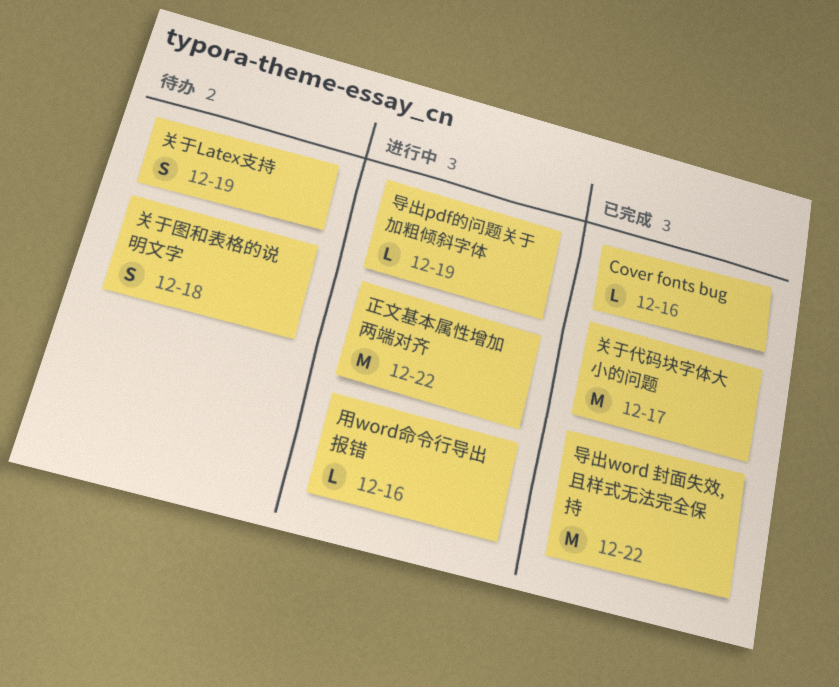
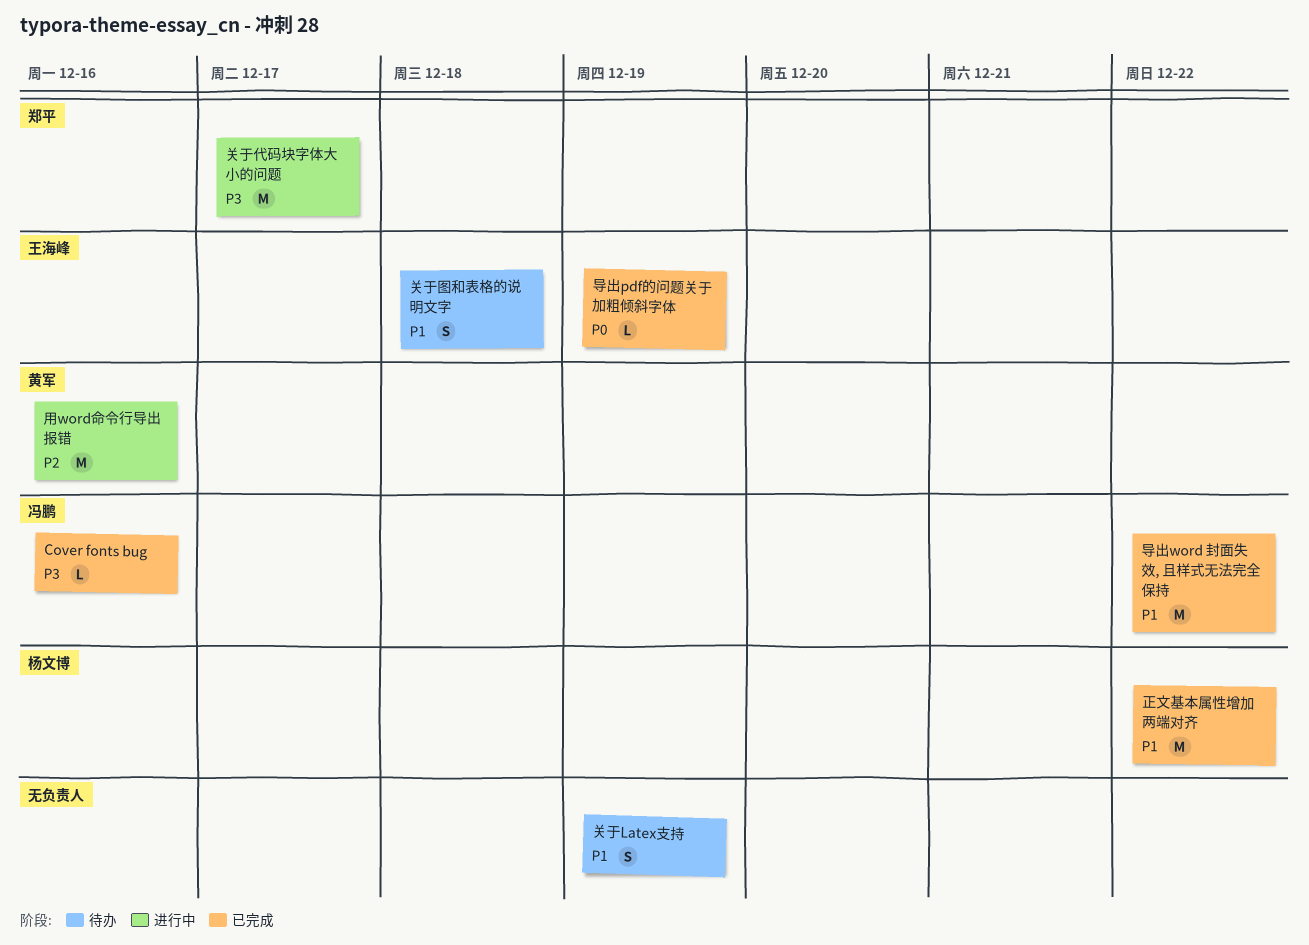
关于代码块字体大小的问题, status: 已完成 -> 进行中
导出pdf的问题关于加粗倾斜字体, status: 进行中 -> 已完成
正文基本属性增加两端对齐, status: 进行中 -> 已完成
用word命令行导出报错, estimate: L -> M

